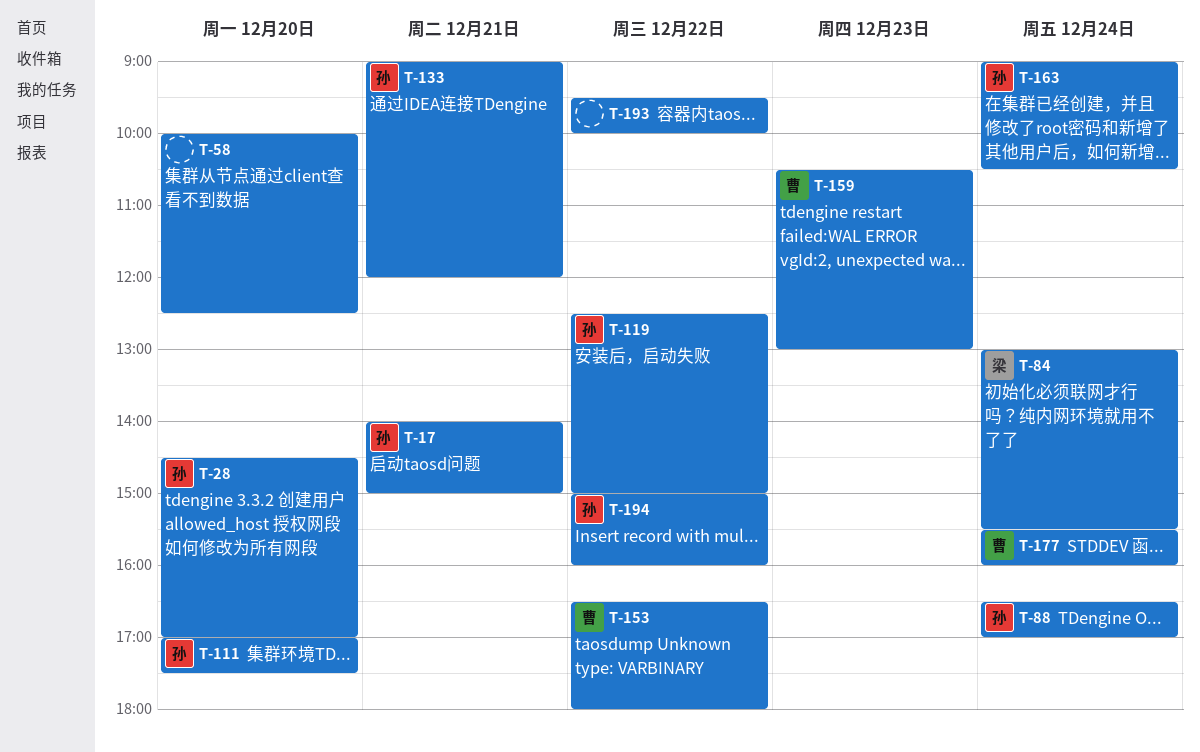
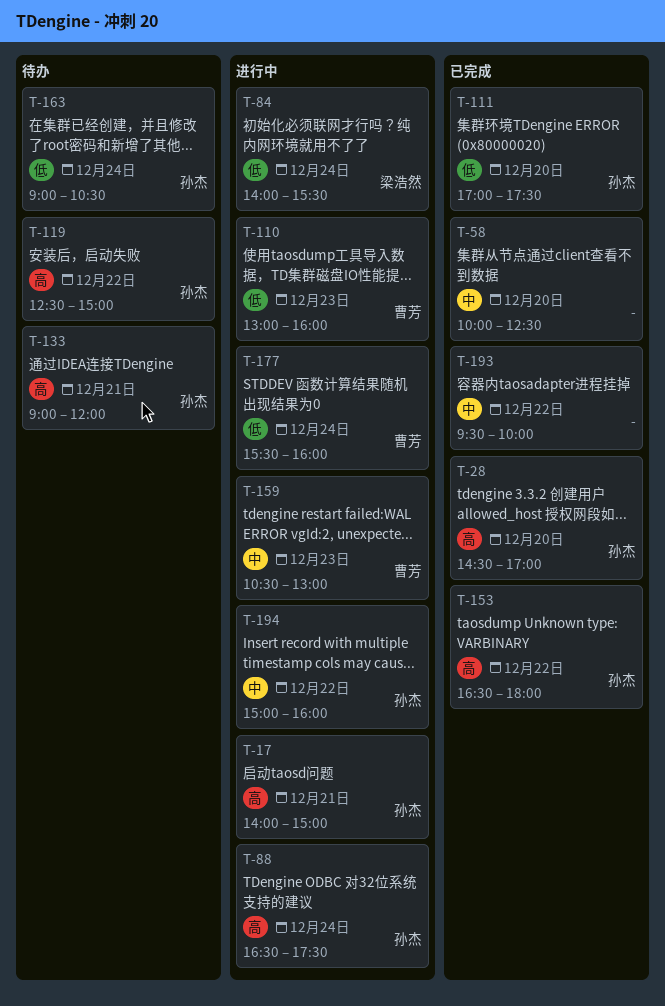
T-84, begins: 13:00 -> 14:00
T-88, ends: 17:00 -> 17:30
T-110: none -> present
T-153, owner: 曹芳 -> 孙杰

